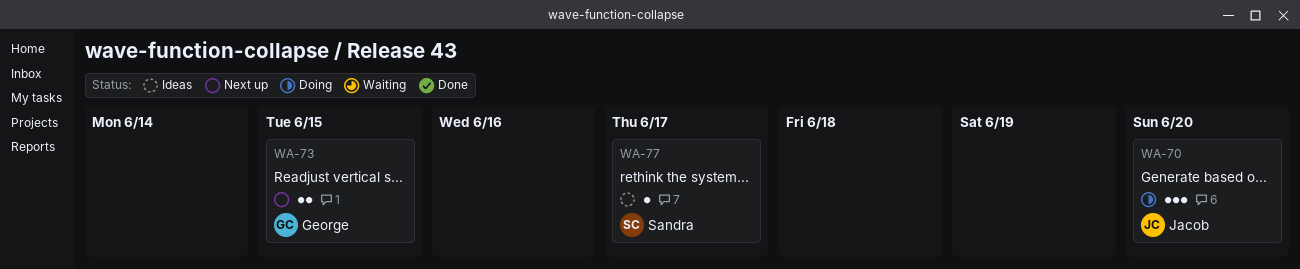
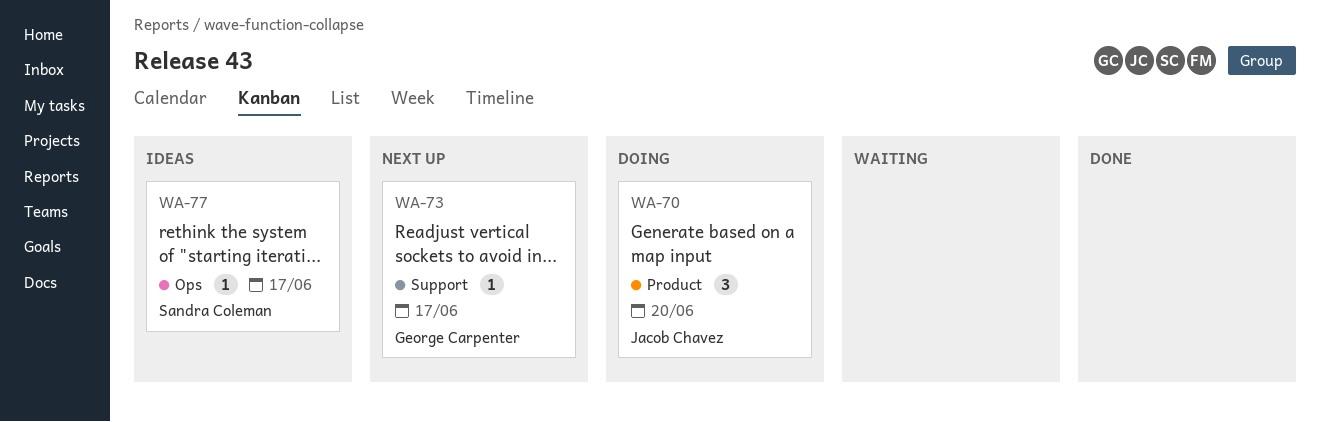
WA-73, estimate: 2 -> 1
WA-73, due: Jun 15 -> Jun 17

